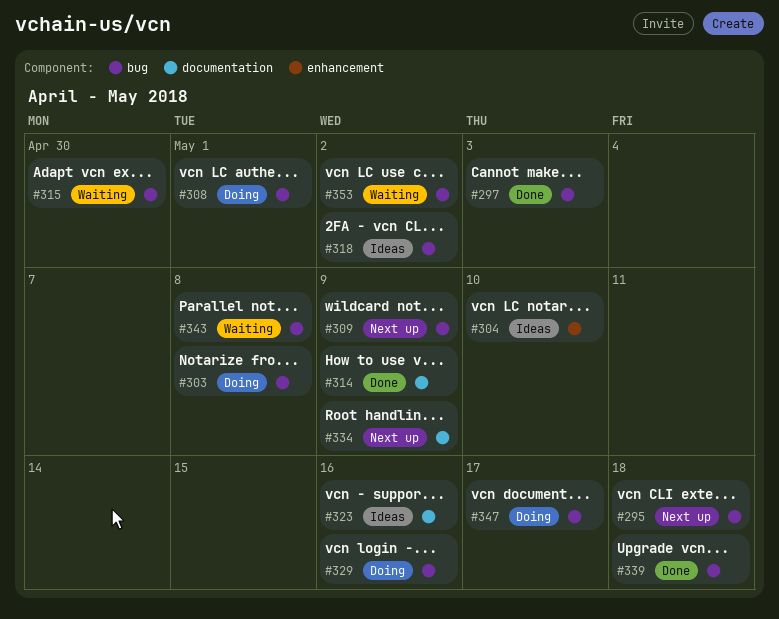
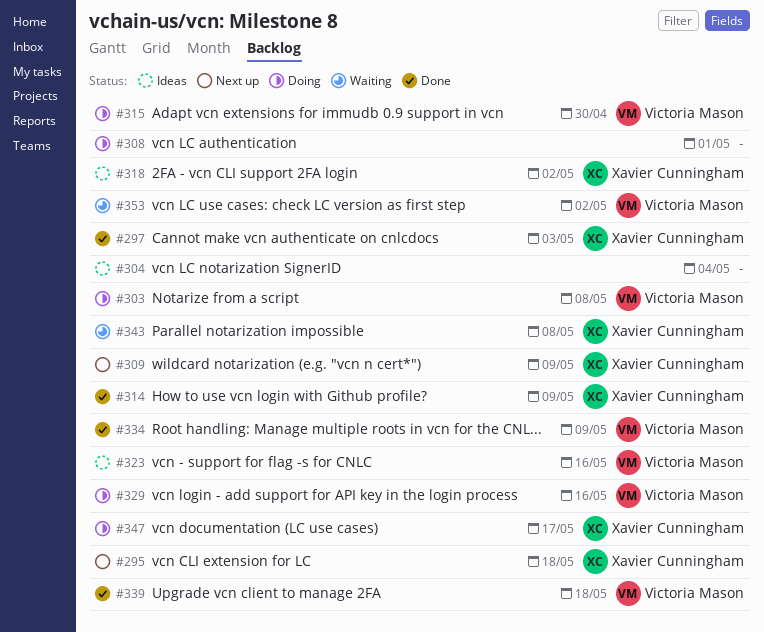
#304, due: May 10 -> May 4
#315, status: Waiting -> Doing
#334, status: Next up -> Done

